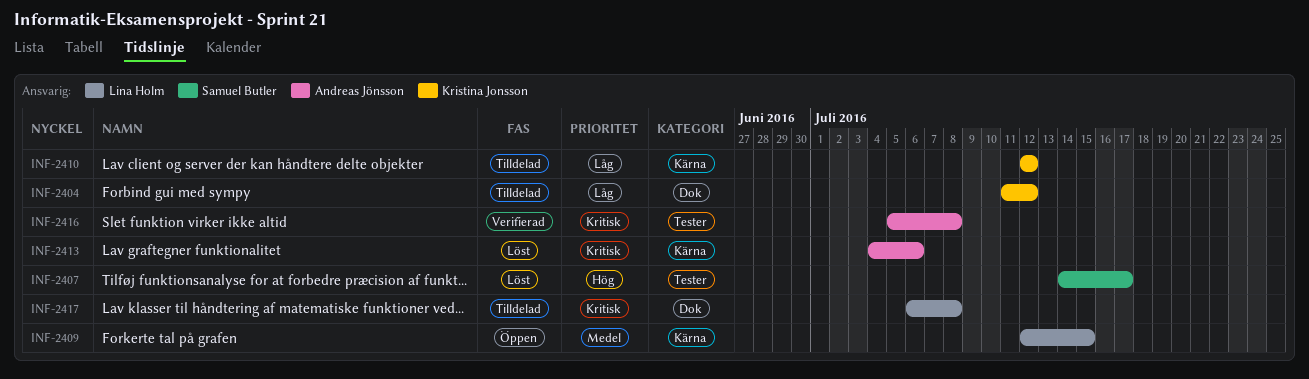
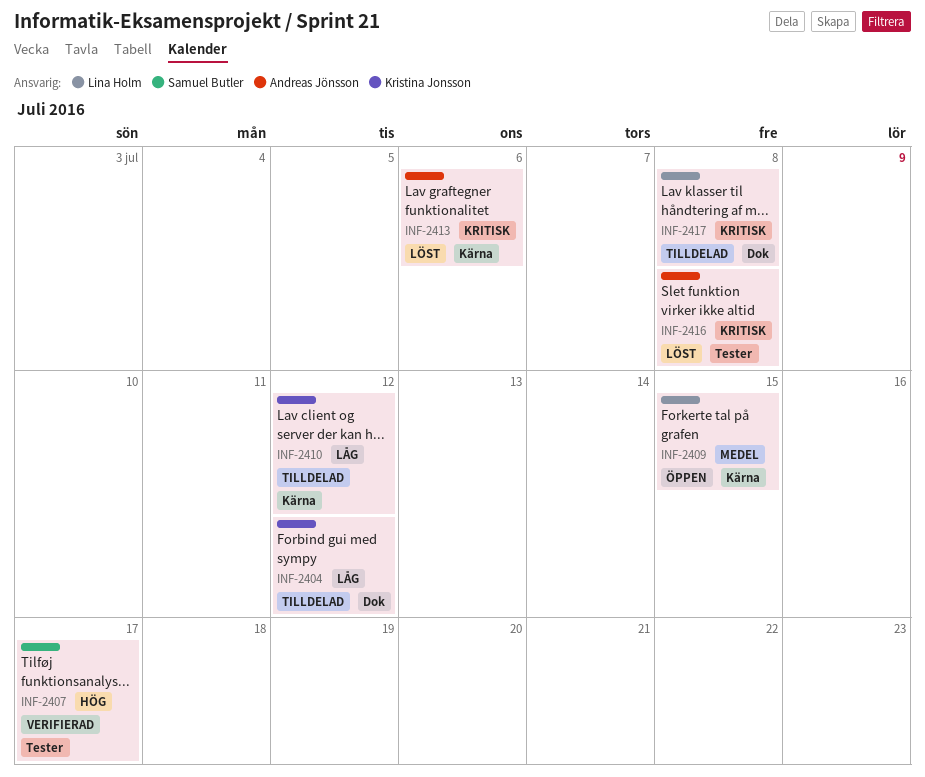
INF-2407, status: Löst -> Verifierad
INF-2416, status: Verifierad -> Löst

